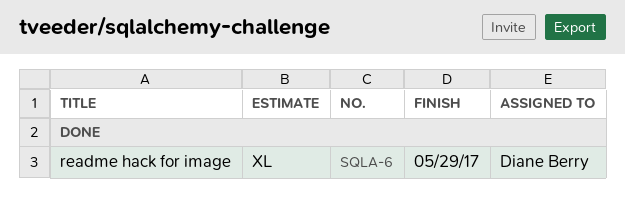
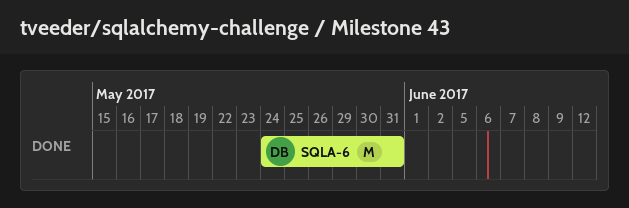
SQLA-6, estimate: XL -> M
SQLA-6, due: May 29 -> May 31

